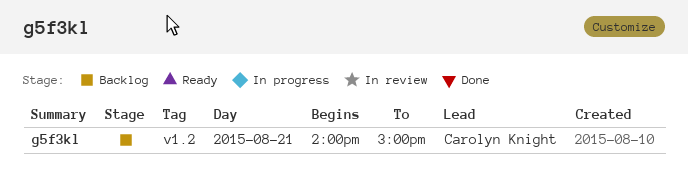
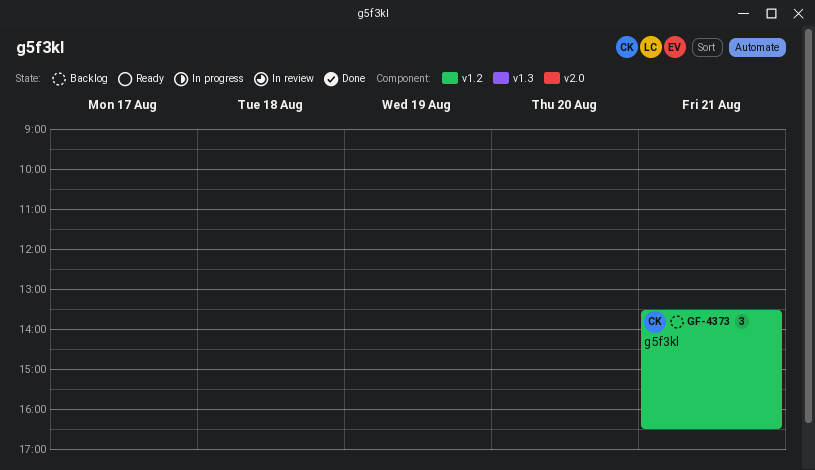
g5f3kl, begins: 14:00 -> 13:30
g5f3kl, ends: 15:00 -> 16:30

